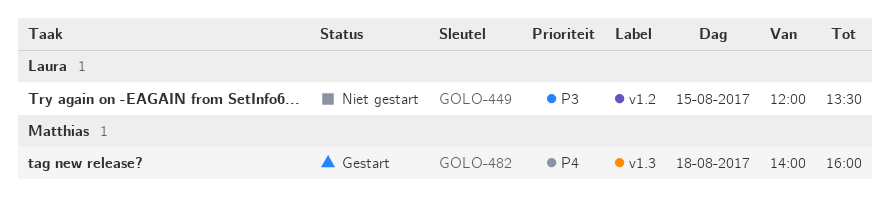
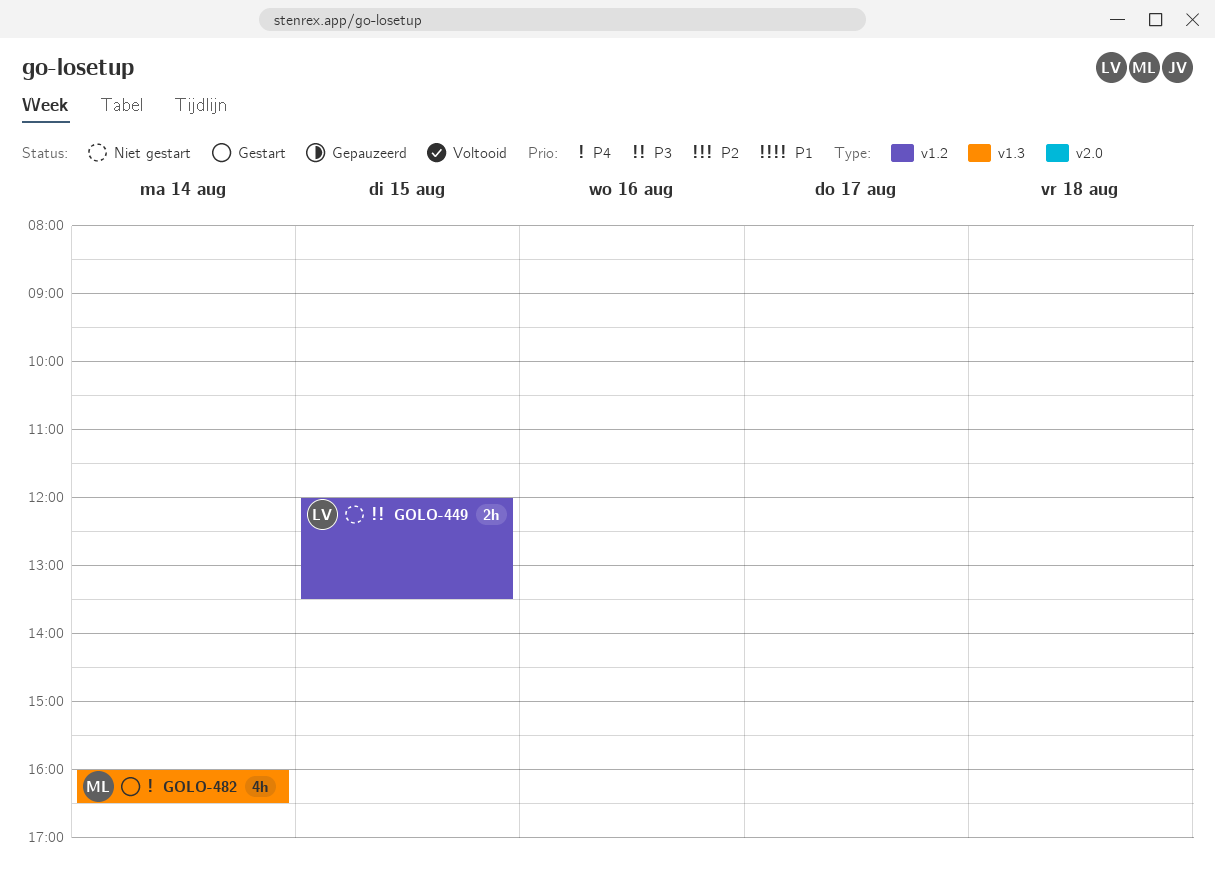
GOLO-482, day: Aug 18 -> Aug 14
GOLO-482, begins: 14:00 -> 16:00
GOLO-482, ends: 16:00 -> 16:30

